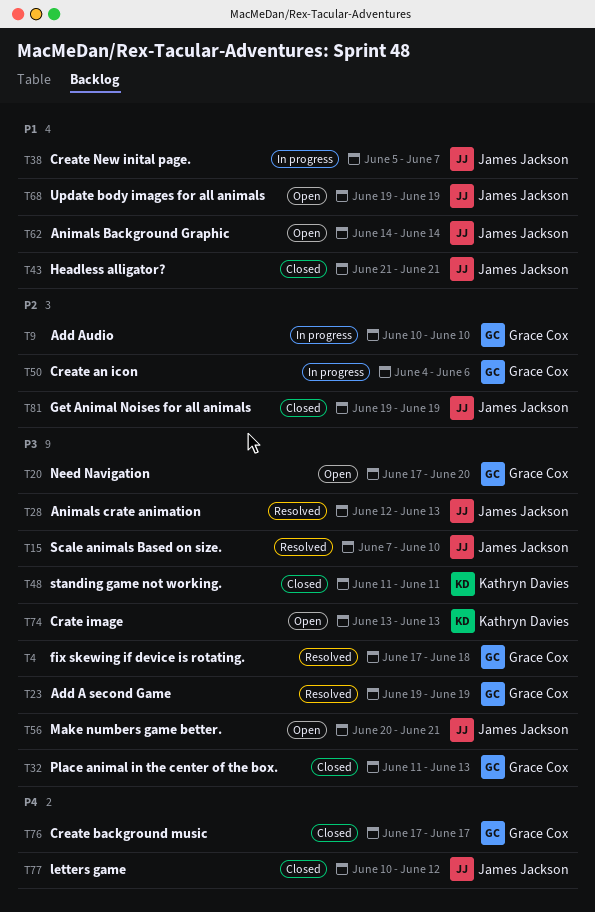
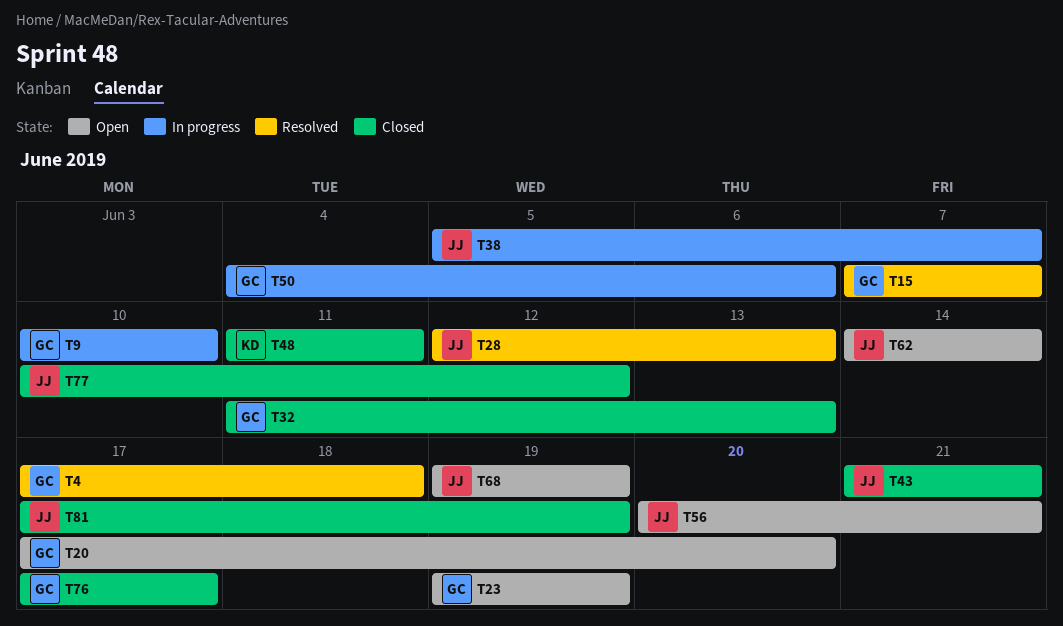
T15, owner: James Jackson -> Grace Cox
T15, due: Jun 10 -> Jun 7
T23, status: Resolved -> Open
T74: present -> none
T81, start: Jun 19 -> Jun 17

